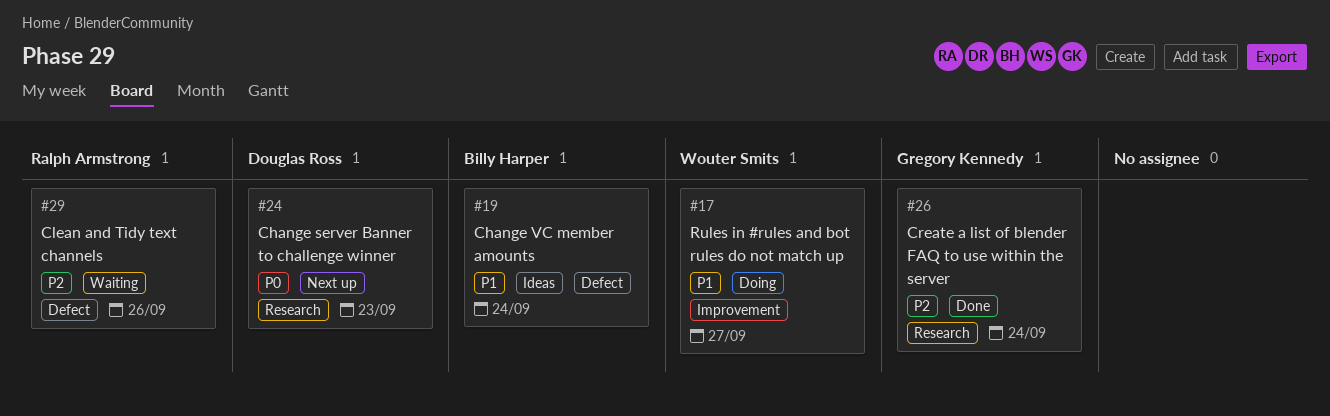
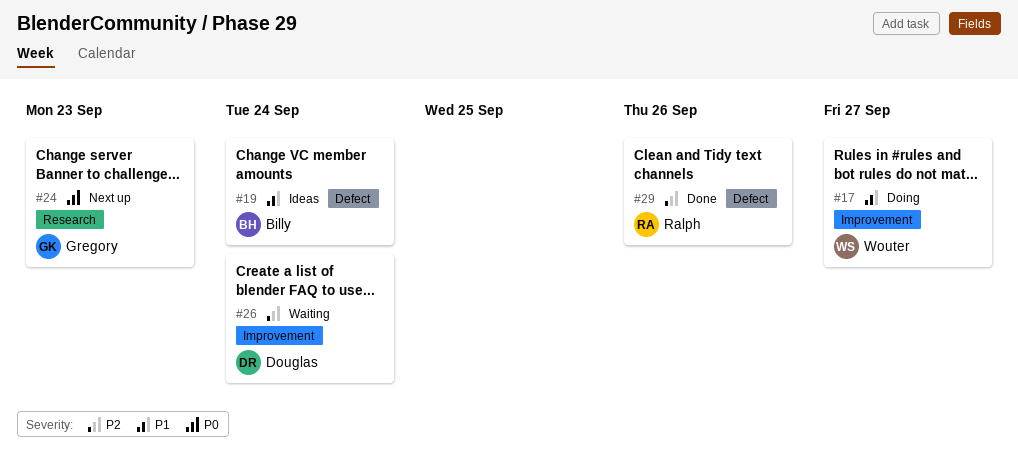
#24, owner: Douglas Ross -> Gregory Kennedy
#26, status: Done -> Waiting
#26, owner: Gregory Kennedy -> Douglas Ross
#26, label: Research -> Improvement
#29, status: Waiting -> Done

